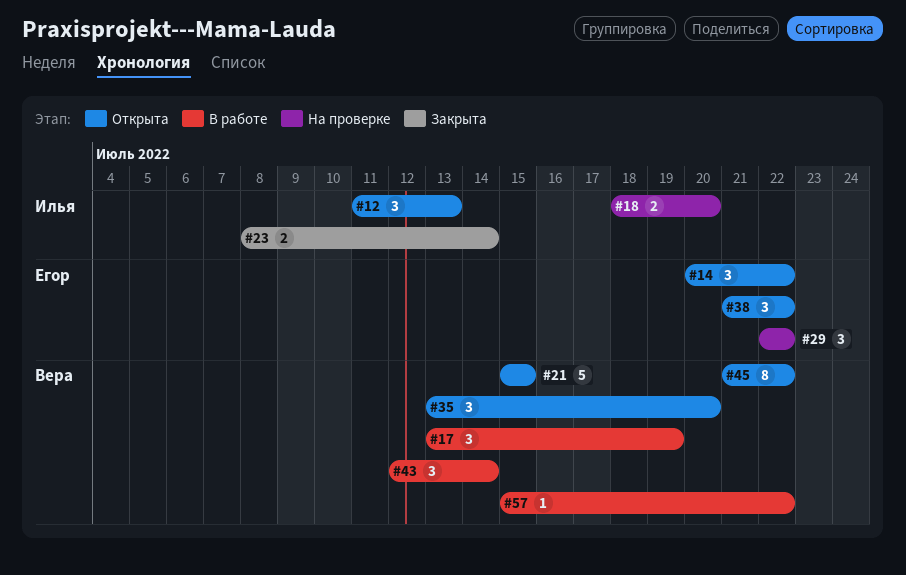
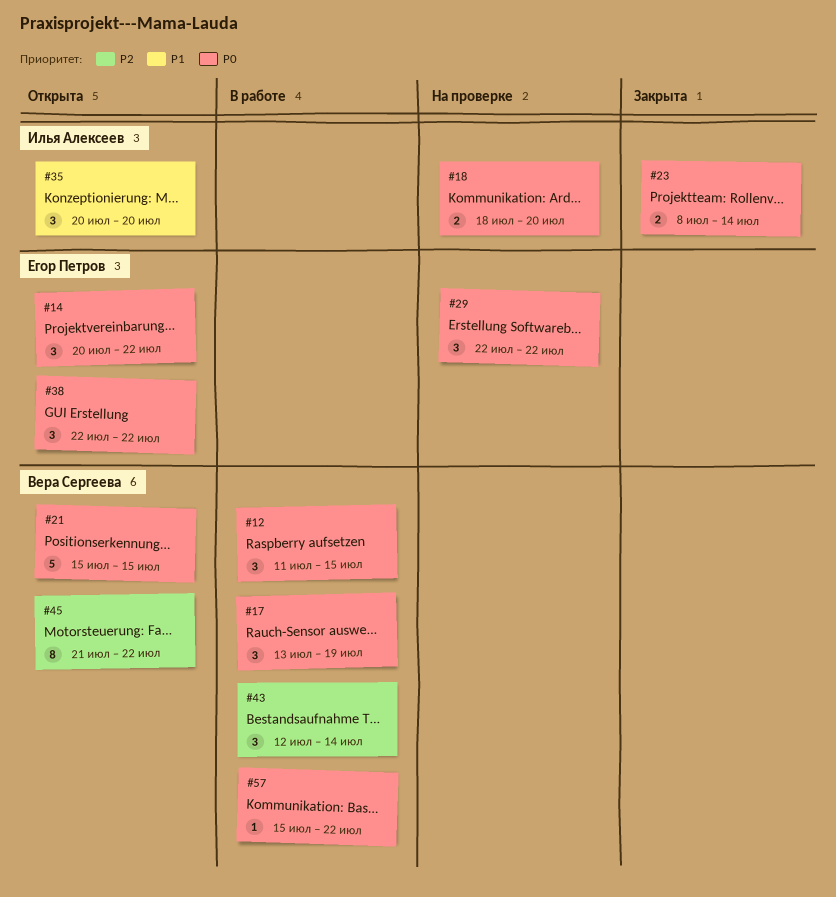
#12, status: Открыта -> В работе
#12, owner: Илья Алексеев -> Вера Сергеева
#12, due: Jul 13 -> Jul 15
#35, owner: Вера Сергеева -> Илья Алексеев
#35, start: Jul 13 -> Jul 20
#38, start: Jul 21 -> Jul 22

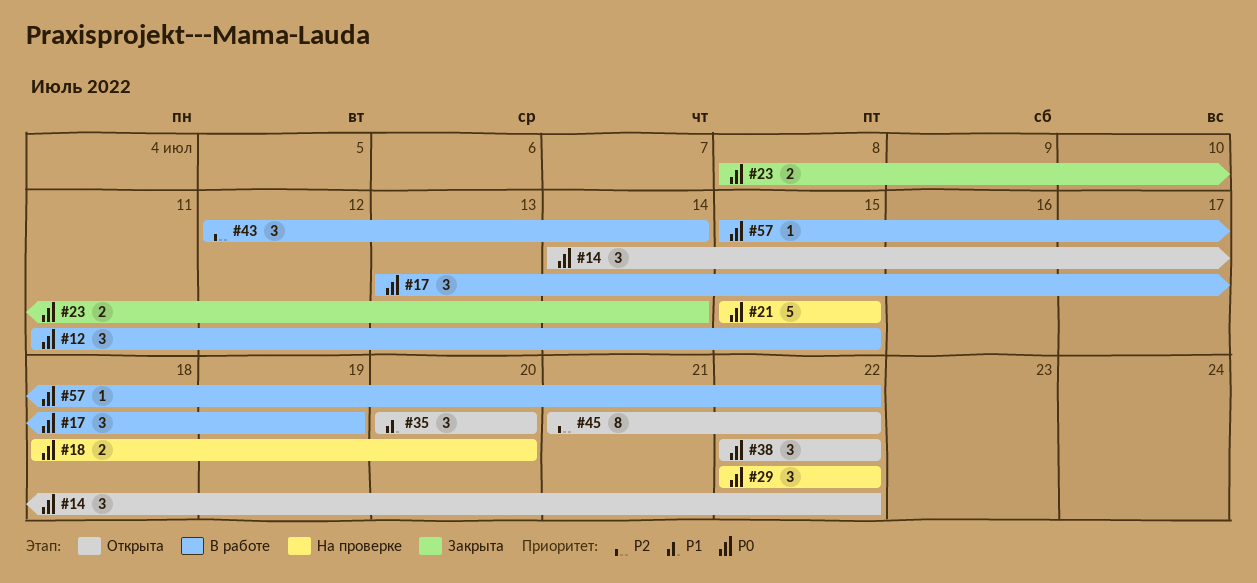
#14, start: Jul 20 -> Jul 14
#21, status: Открыта -> На проверке

